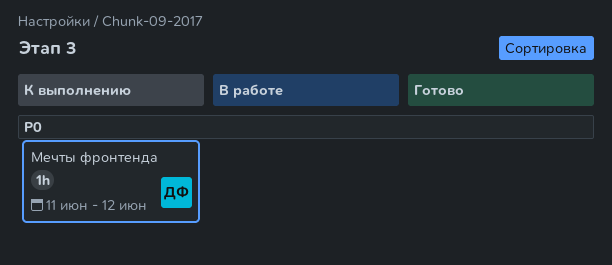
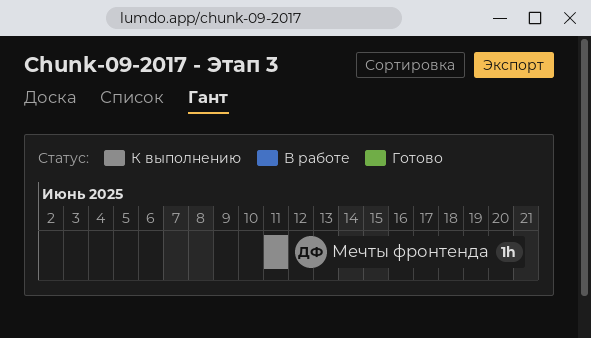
Мечты фронтенда, due: Jun 12 -> Jun 11

